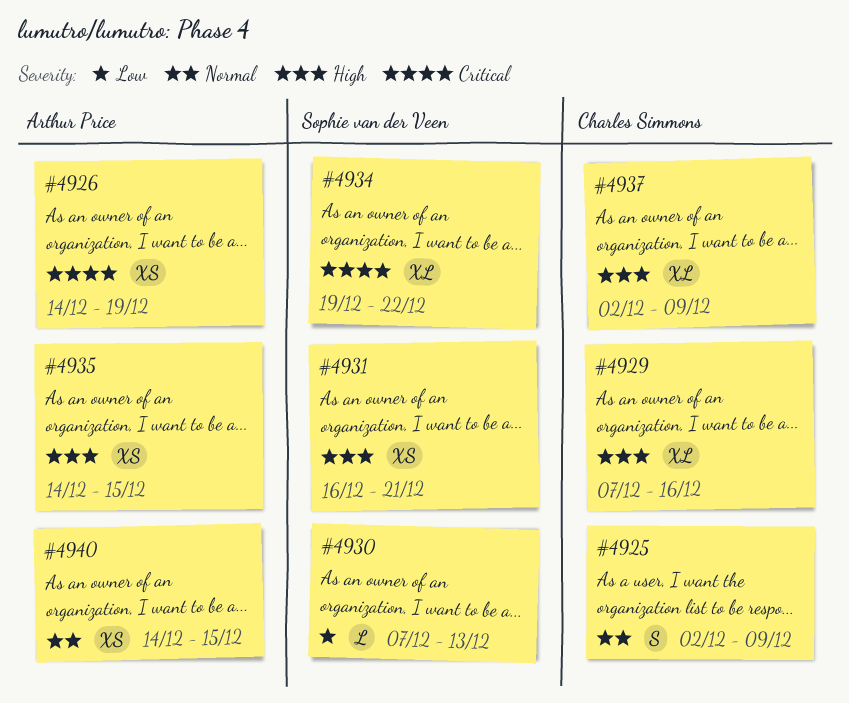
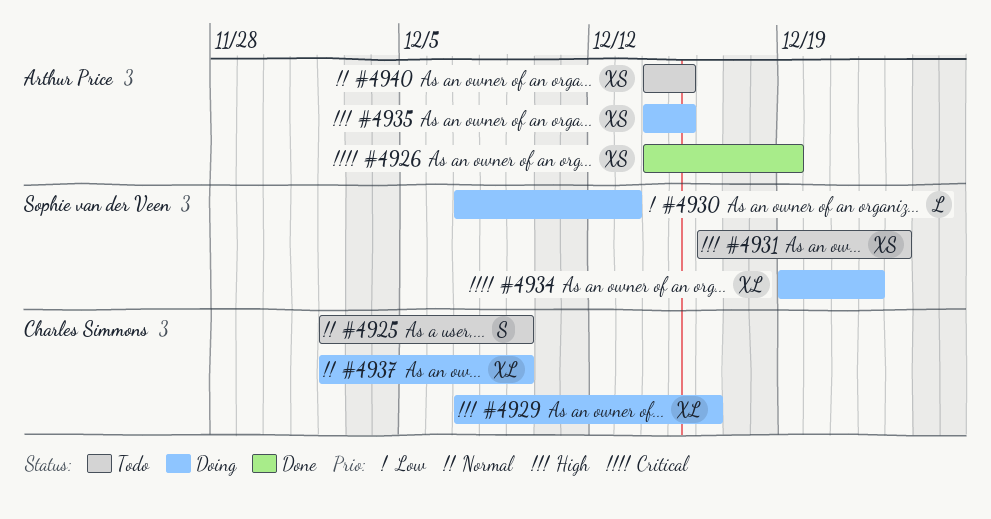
#4931, due: Dec 21 -> Dec 23
#4937, priority: High -> Normal

